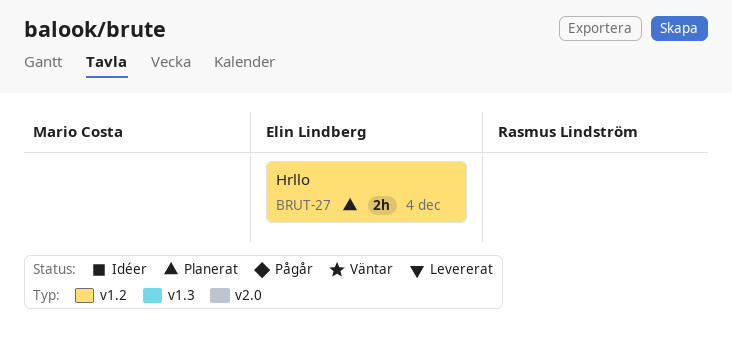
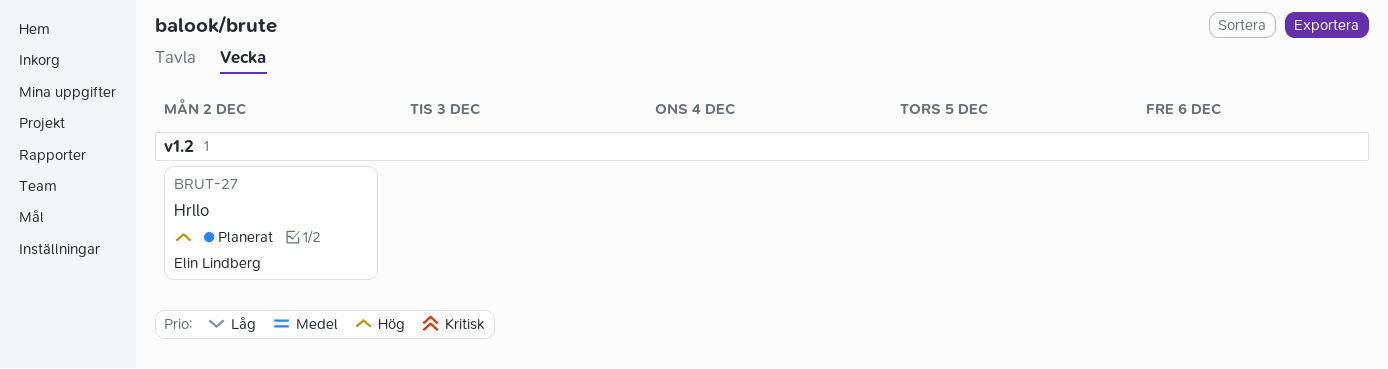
BRUT-27, due: Dec 4 -> Dec 2

